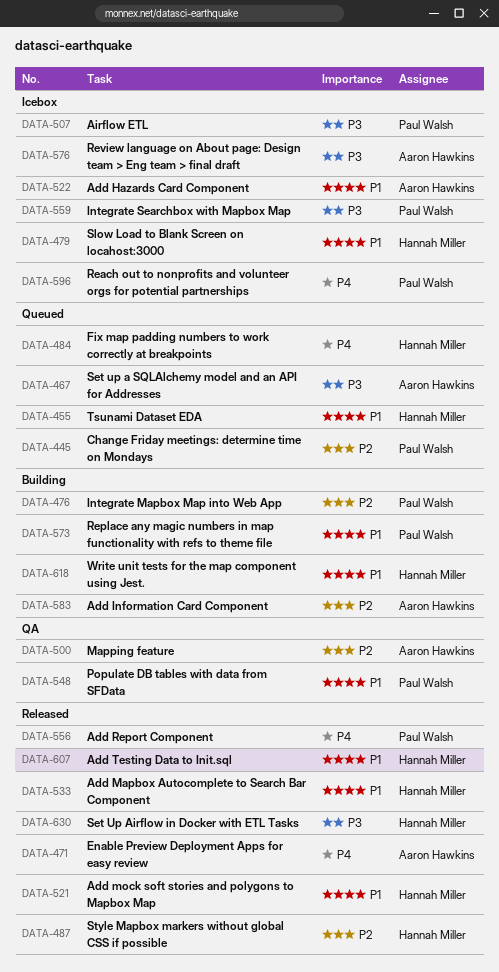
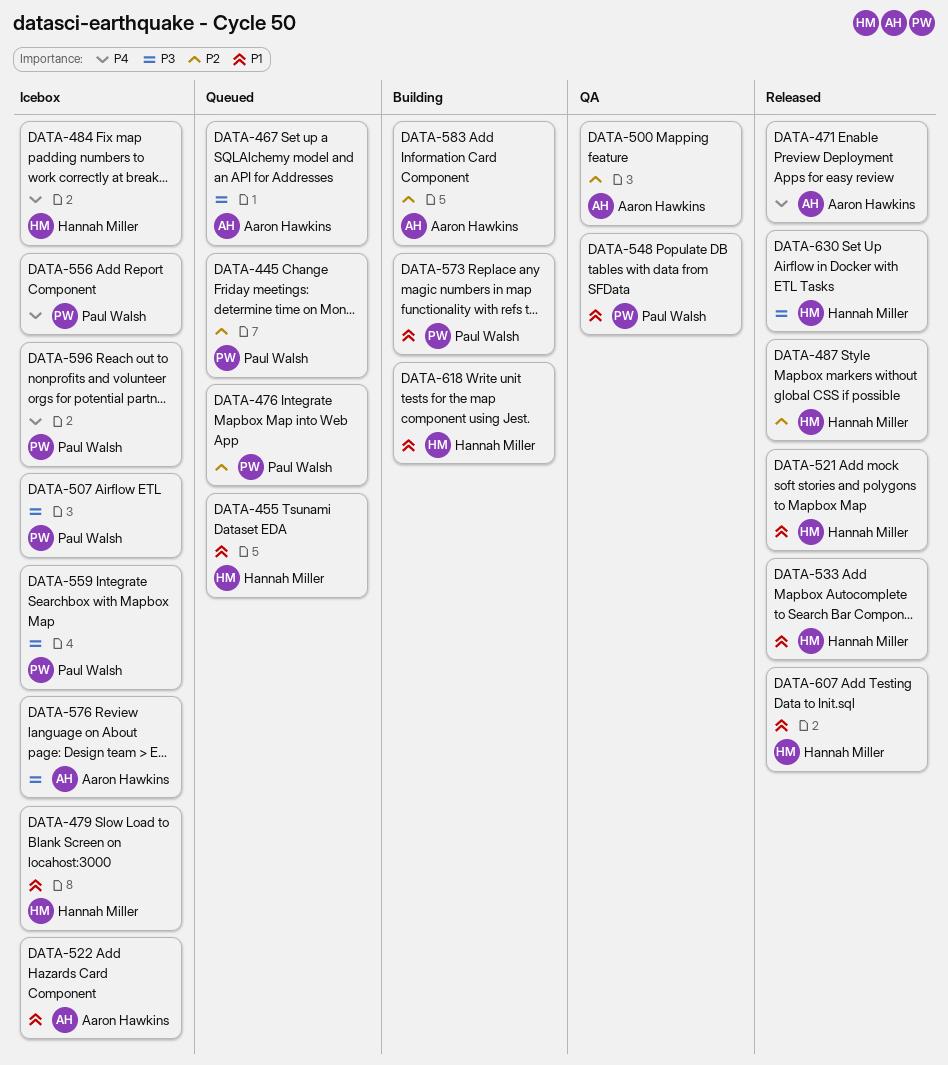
DATA-476, status: Building -> Queued
DATA-484, status: Queued -> Icebox
DATA-556, status: Released -> Icebox

